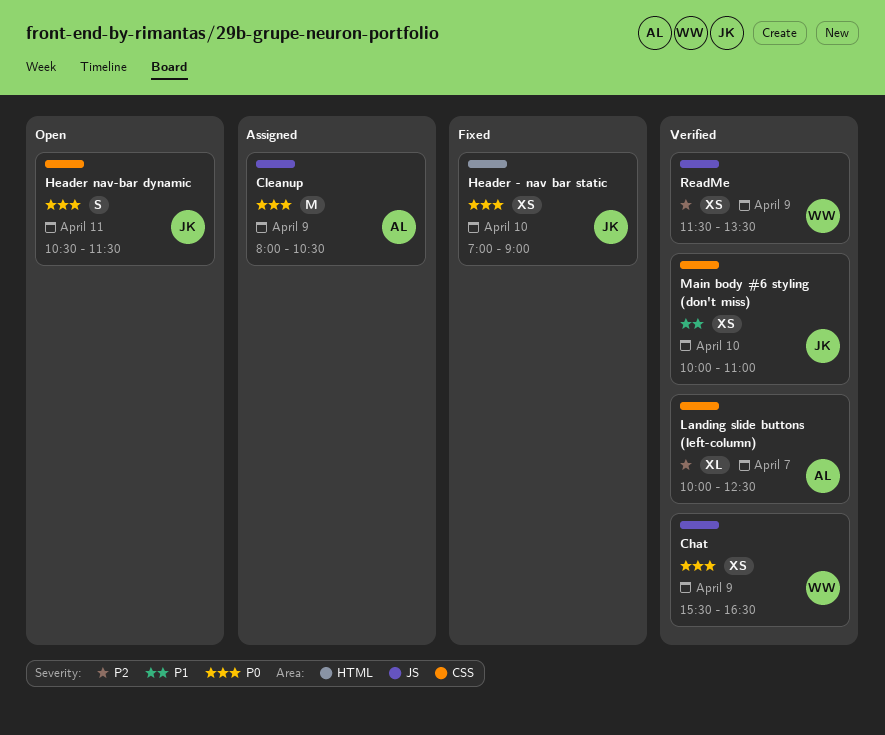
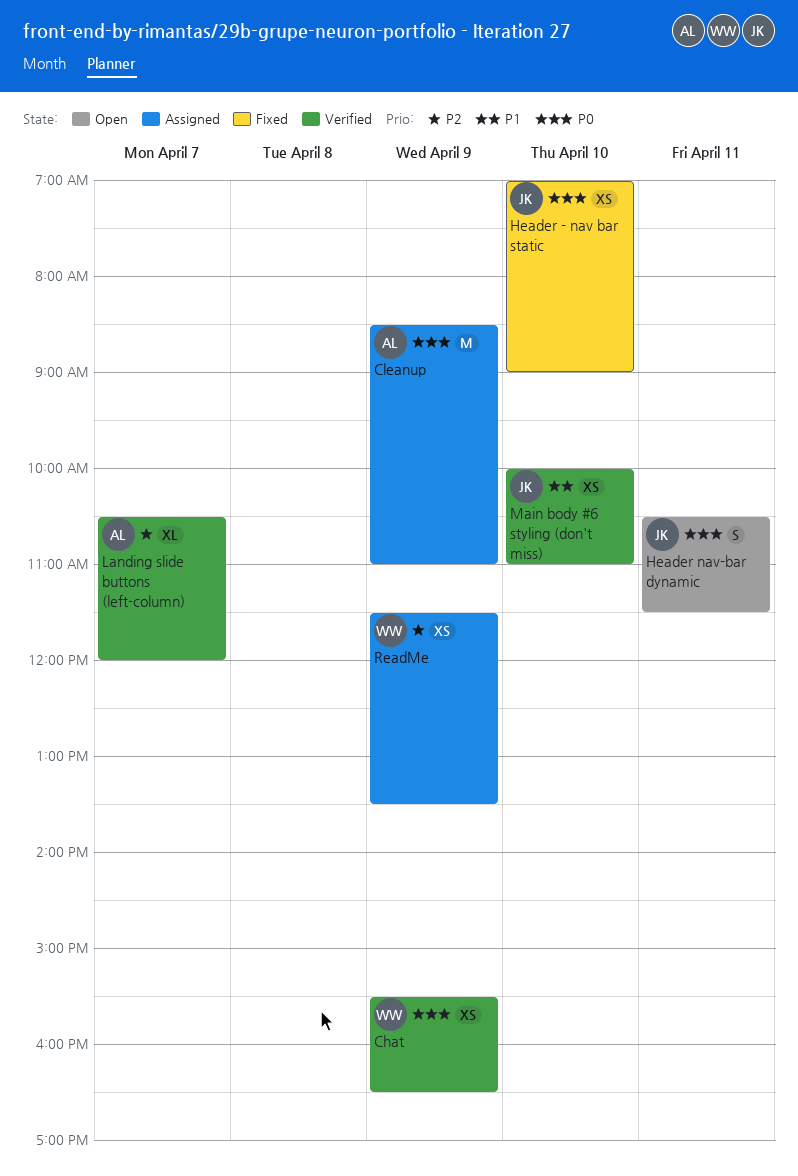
Cleanup, begins: 08:00 -> 08:30
Cleanup, ends: 10:30 -> 11:00
Landing slide buttons (left-column), begins: 10:00 -> 10:30
Landing slide buttons (left-column), ends: 12:30 -> 12:00
ReadMe, status: Verified -> Assigned

